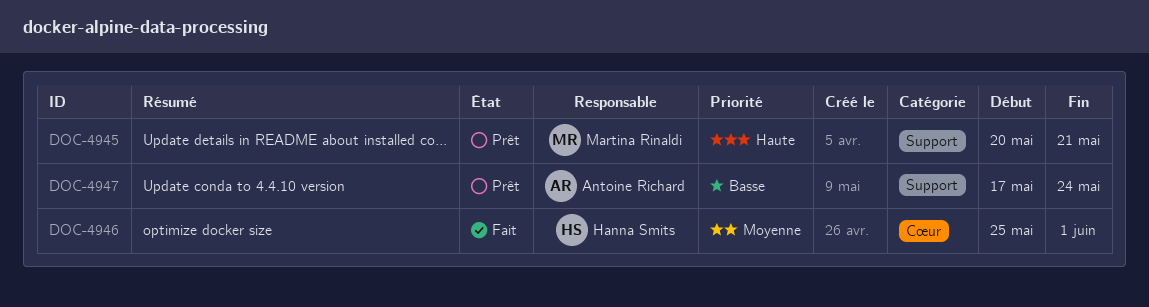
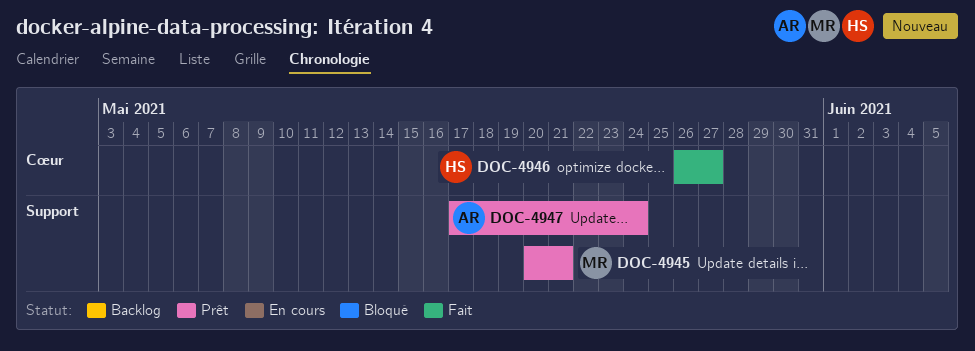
DOC-4946, start: May 25 -> May 26
DOC-4946, due: Jun 1 -> May 27

